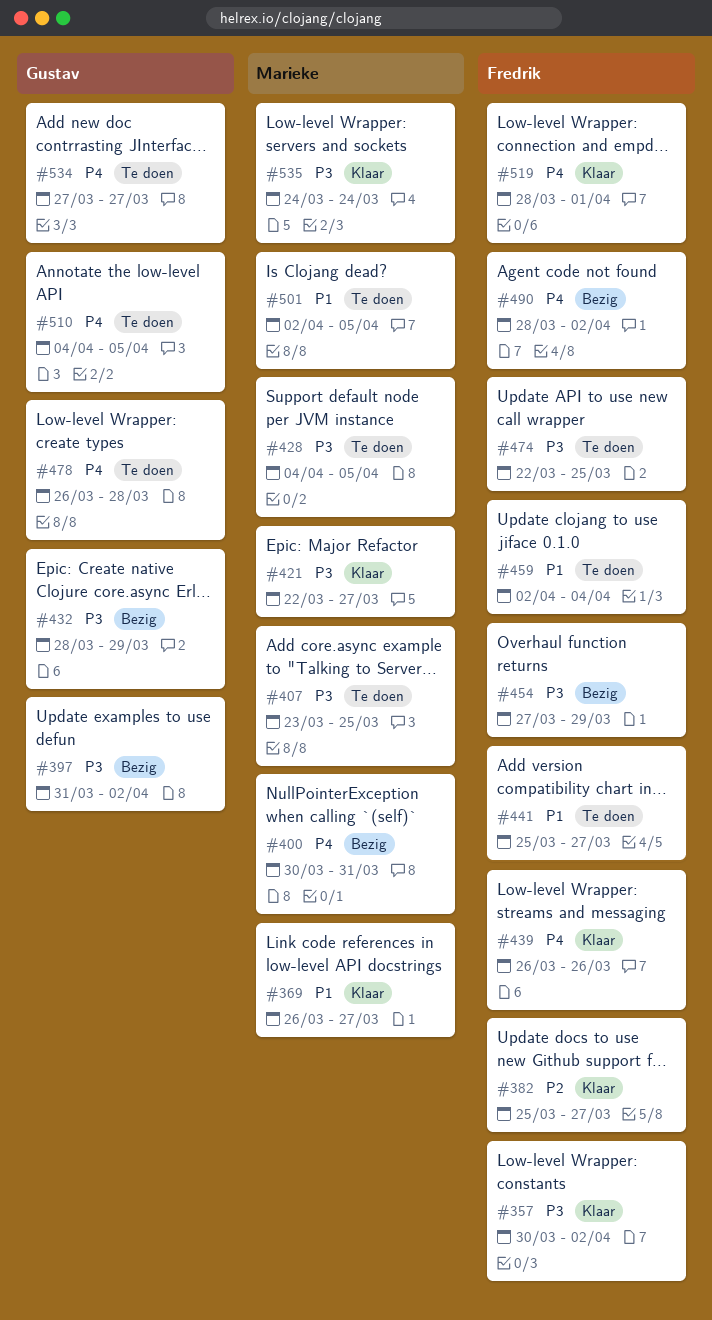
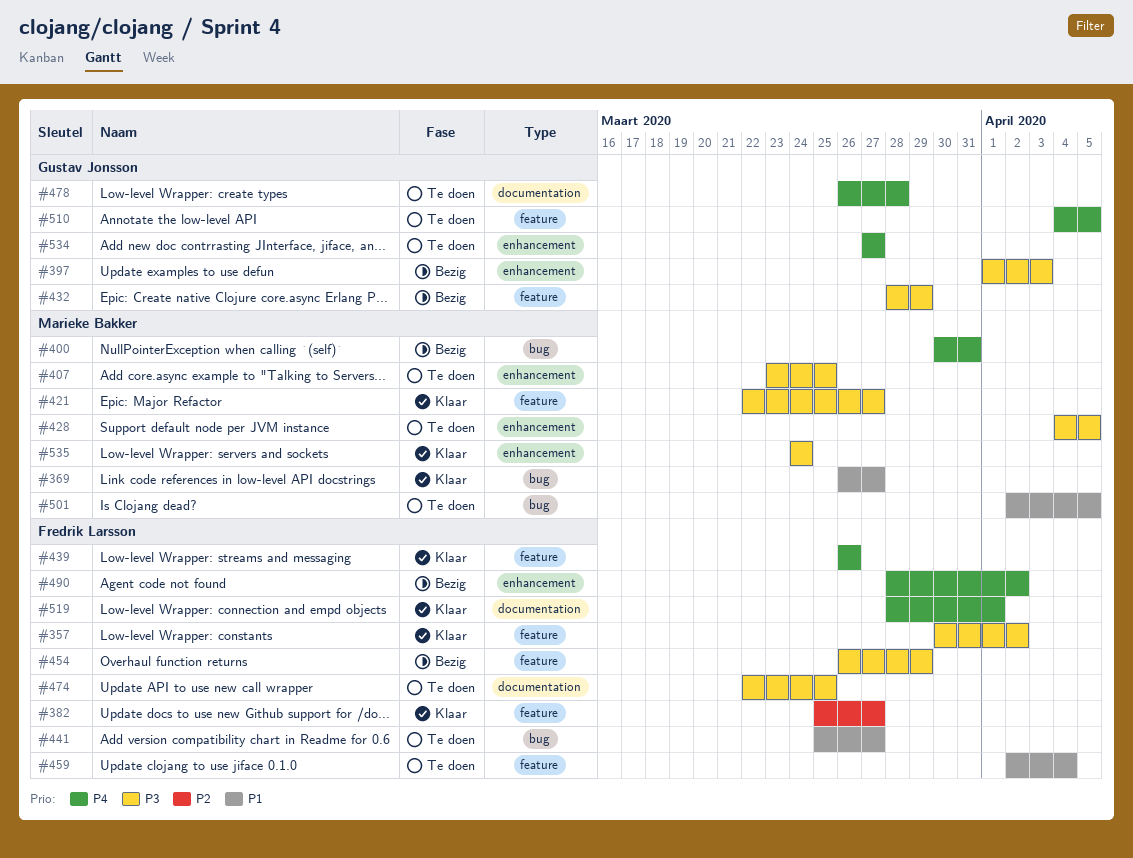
#397, start: Mar 31 -> Apr 1
#397, due: Apr 2 -> Apr 3
#454, start: Mar 27 -> Mar 26

